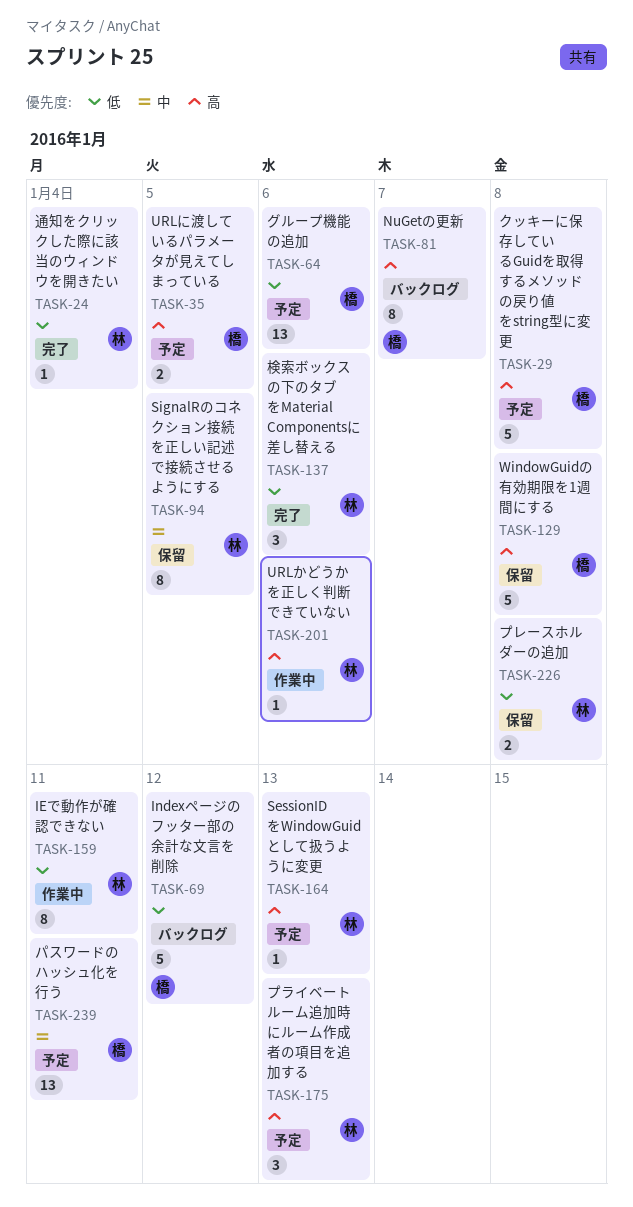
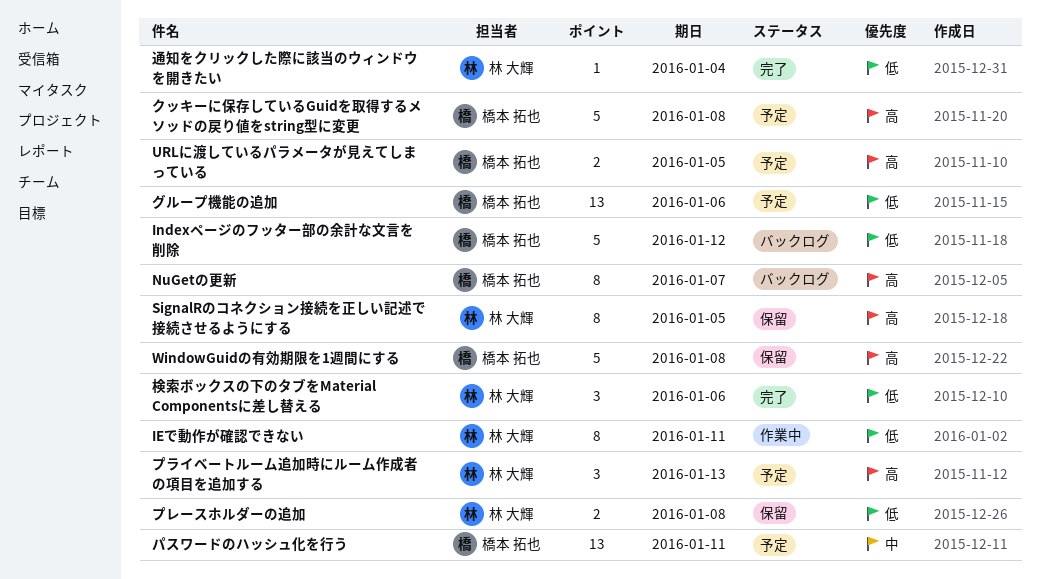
SessionIDをWindowGuidとして扱うように変更: present -> none
SignalRのコネクション接続を正しい記述で接続させるようにする, priority: 中 -> 高
URLかどうかを正しく判断できていない: present -> none

